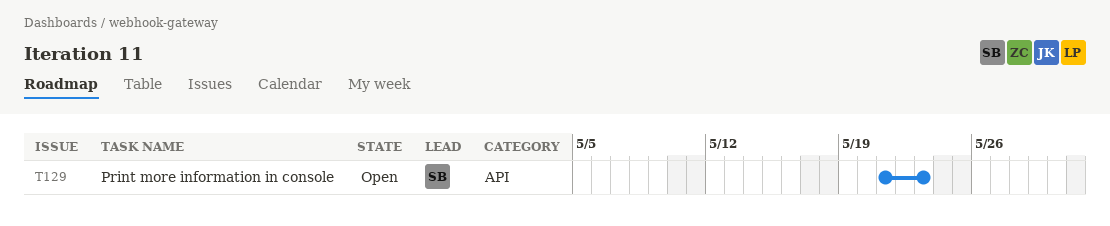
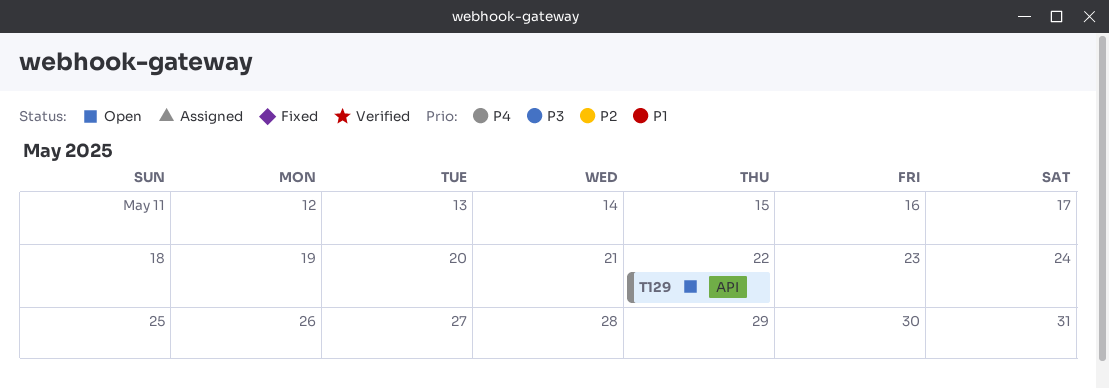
T129, due: May 23 -> May 22

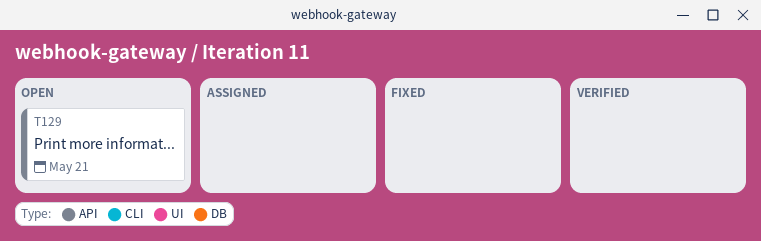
T129, due: May 22 -> May 21

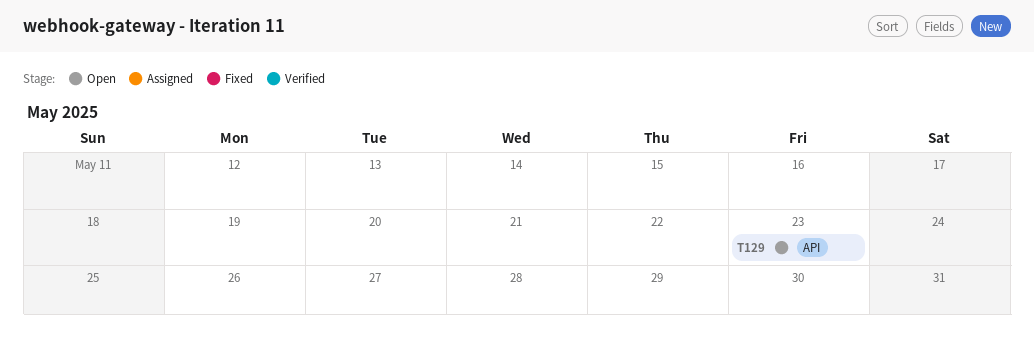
T129, due: May 21 -> May 23

